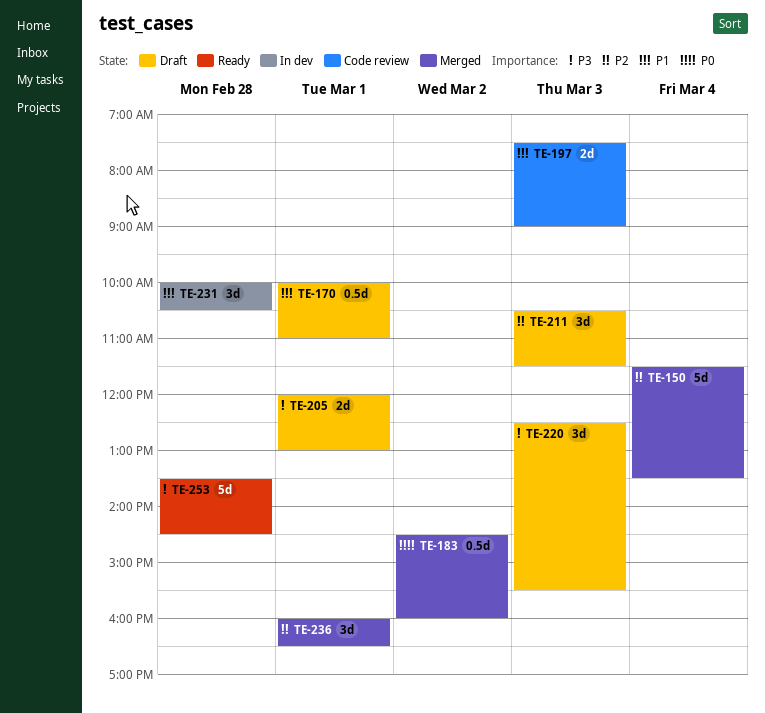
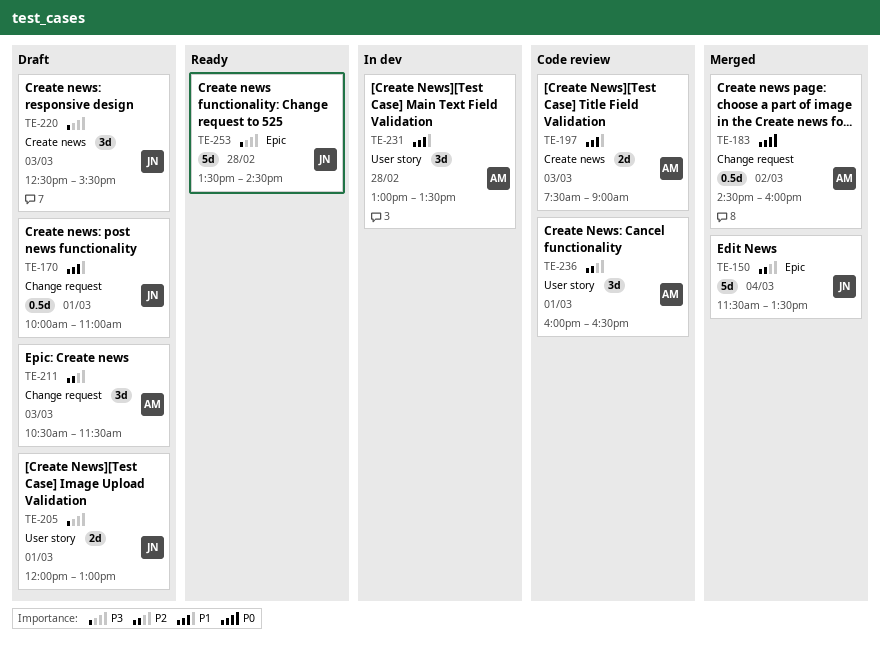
TE-231, begins: 10:00 -> 13:00
TE-231, ends: 10:30 -> 13:30
TE-236, status: Merged -> Code review

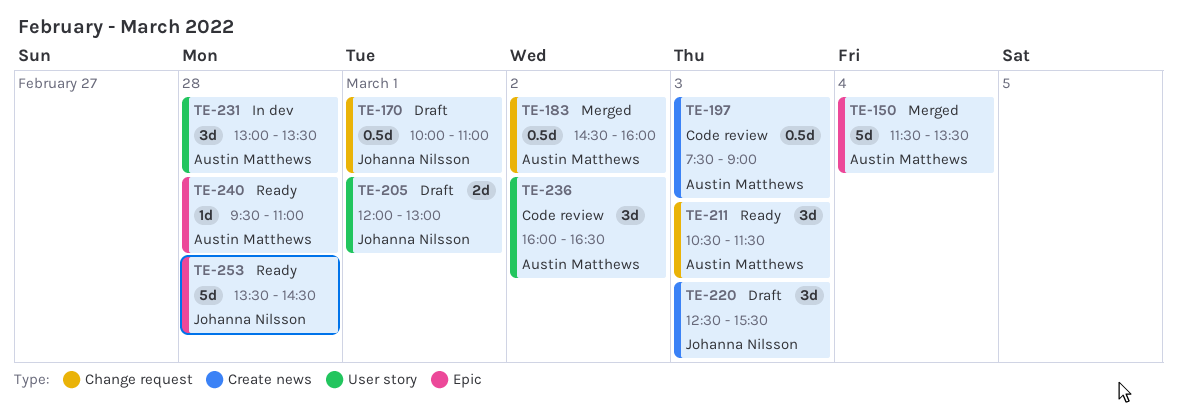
TE-150, owner: Johanna Nilsson -> Austin Matthews
TE-197, estimate: 2d -> 0.5d
TE-211, status: Draft -> Ready
TE-236, day: Mar 1 -> Mar 2
TE-240: none -> present

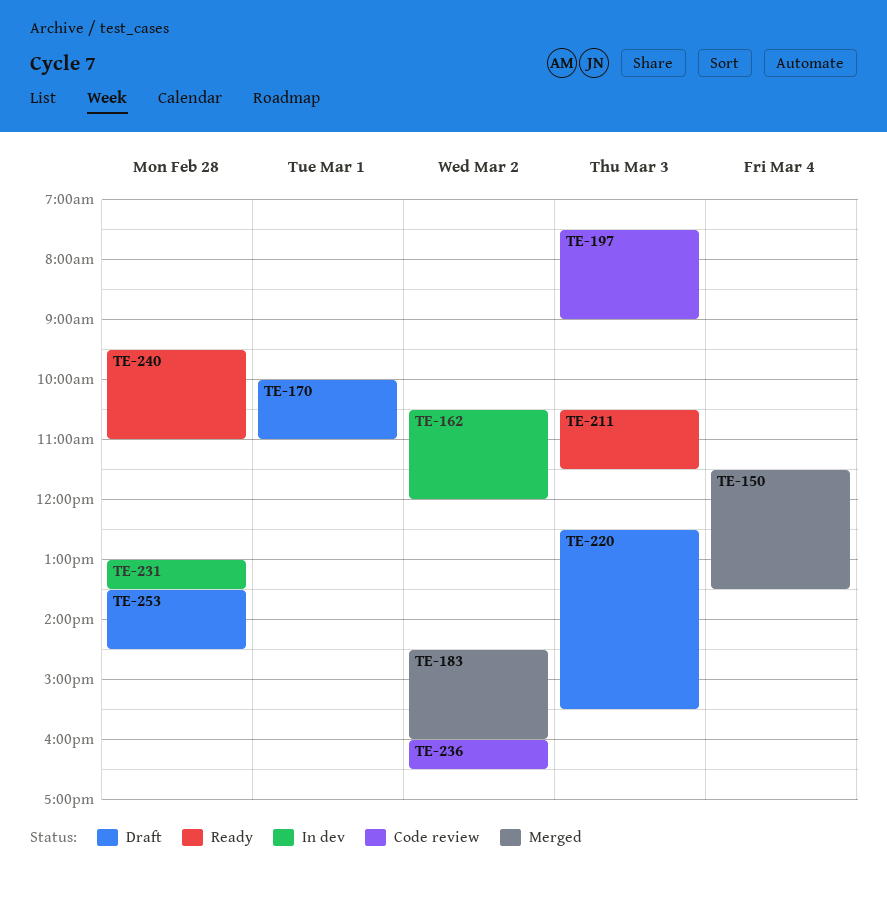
TE-162: none -> present
TE-205: present -> none
TE-253, status: Ready -> Draft

